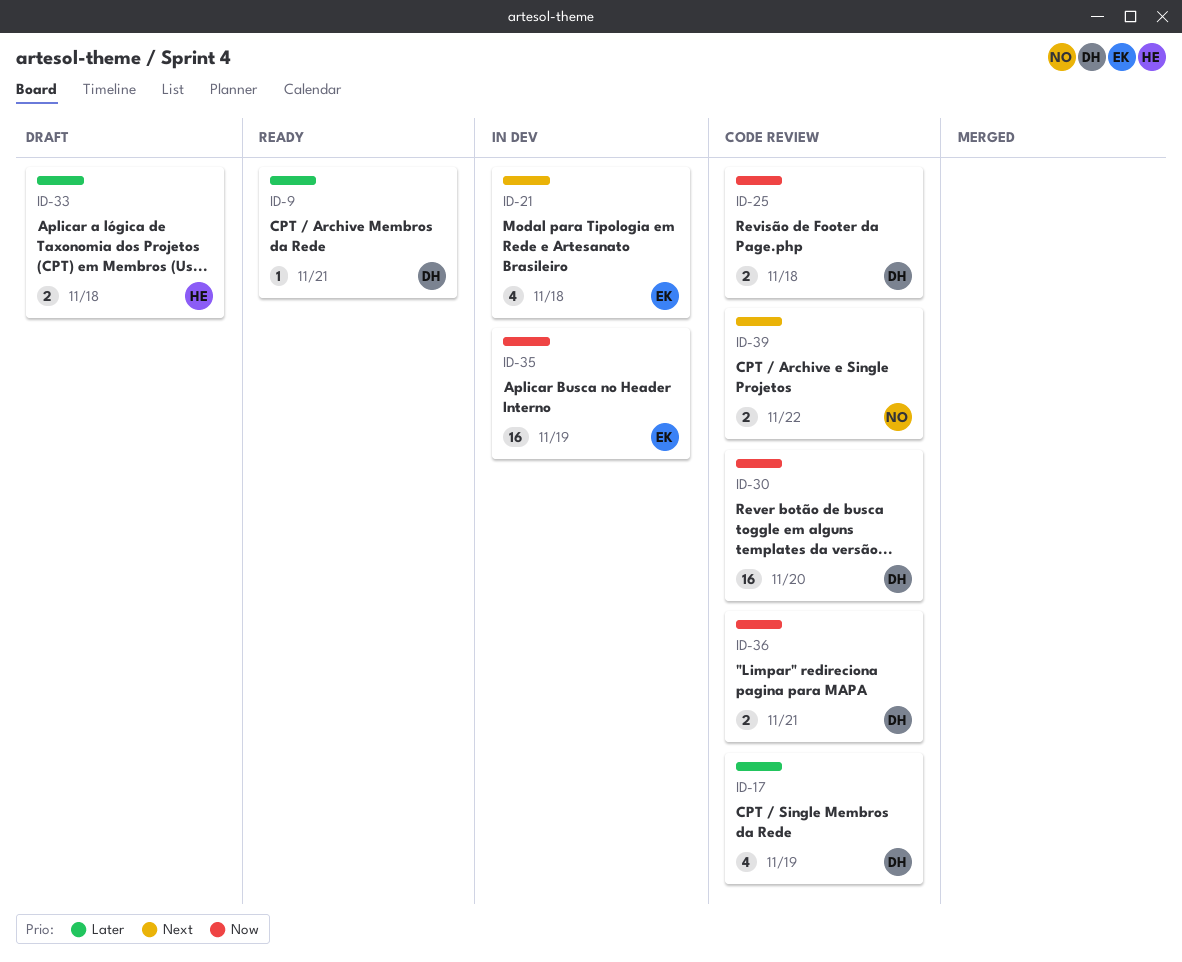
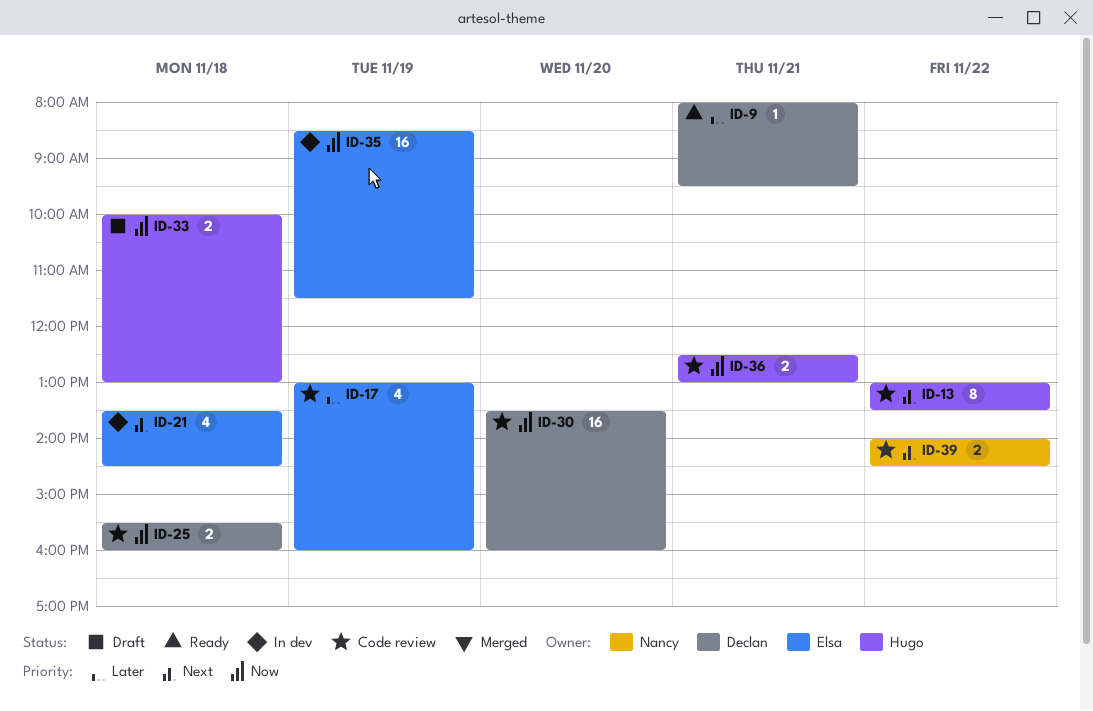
ID-13: none -> present
ID-17, owner: Declan -> Elsa
ID-33, priority: Later -> Now
ID-36, owner: Declan -> Hugo

